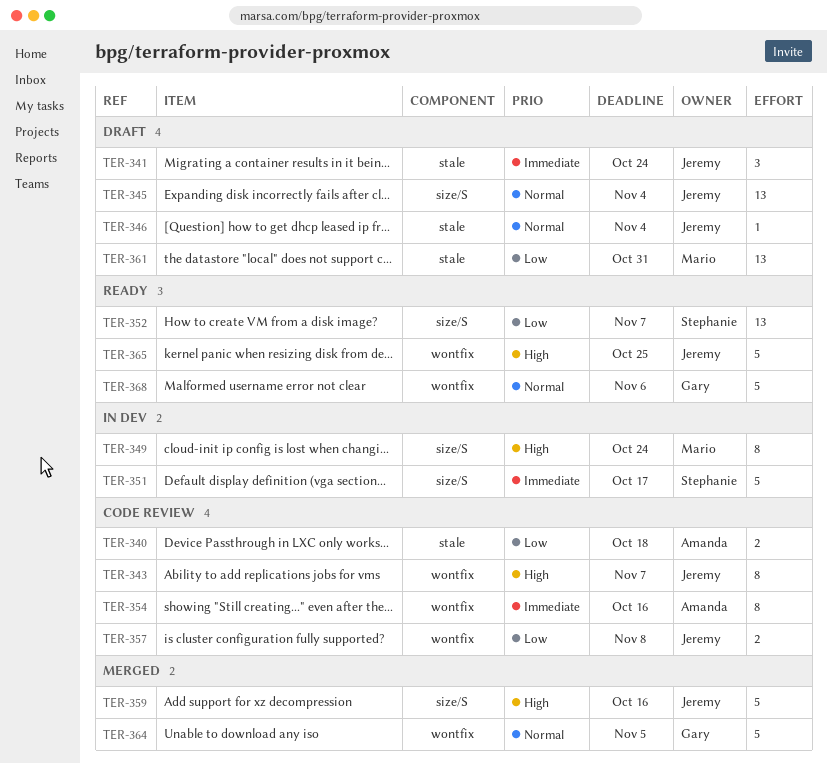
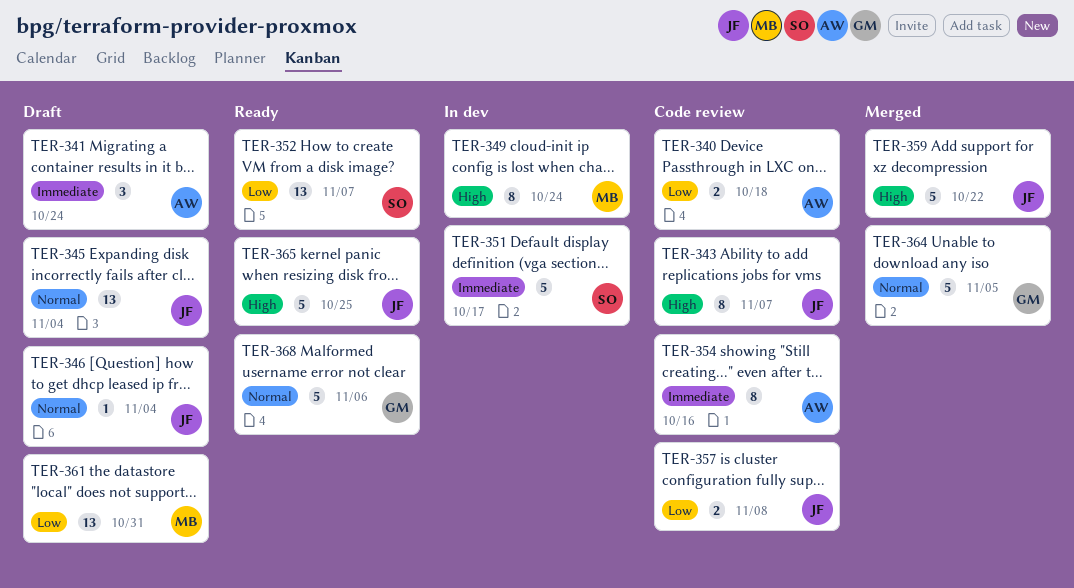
TER-341, owner: Jeremy -> Amanda
TER-359, due: Oct 16 -> Oct 22

